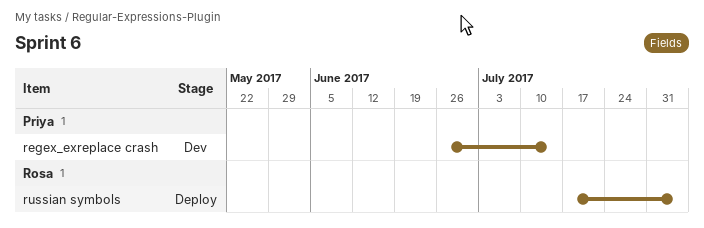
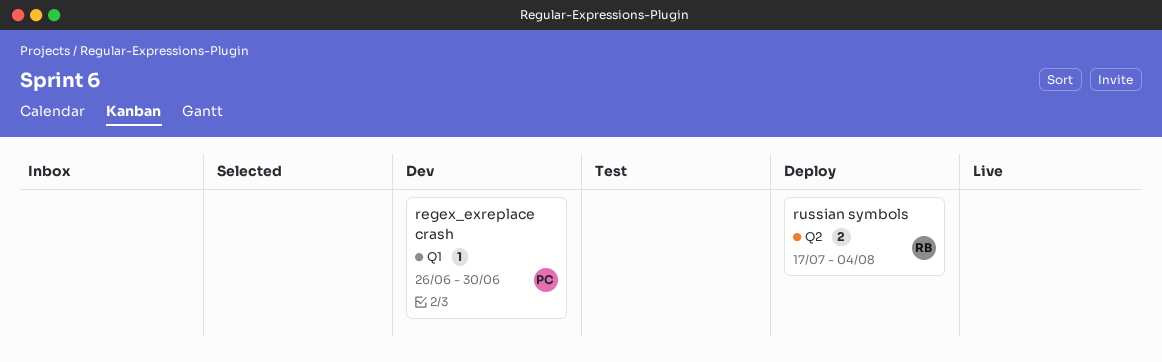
regex_exreplace crash, due: Jul 14 -> Jun 30

